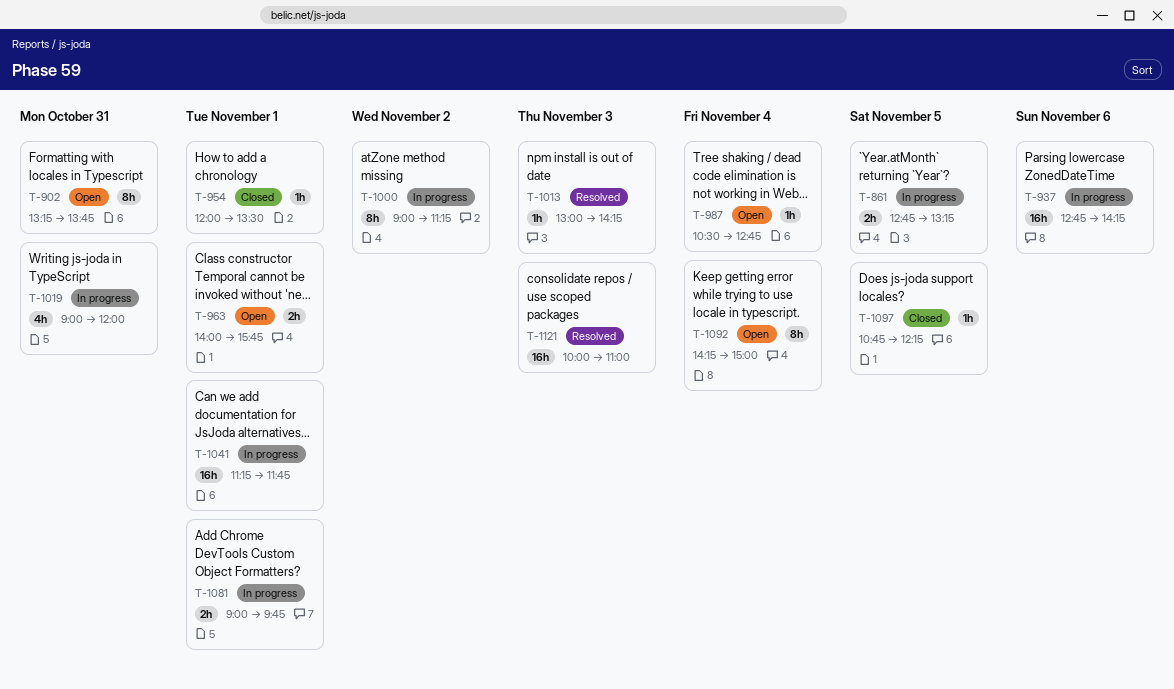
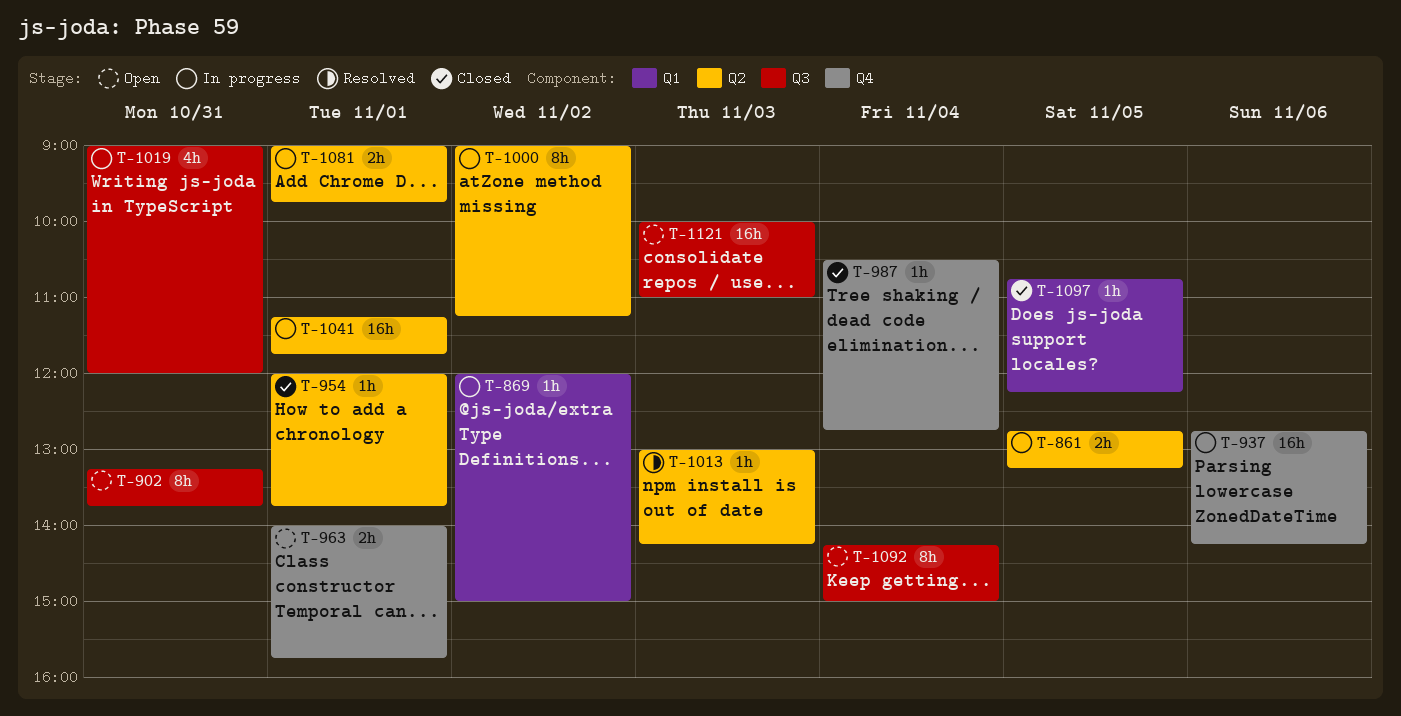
T-869: none -> present
T-954, ends: 13:30 -> 13:45
T-987, status: Open -> Closed
T-1121, status: Resolved -> Open

